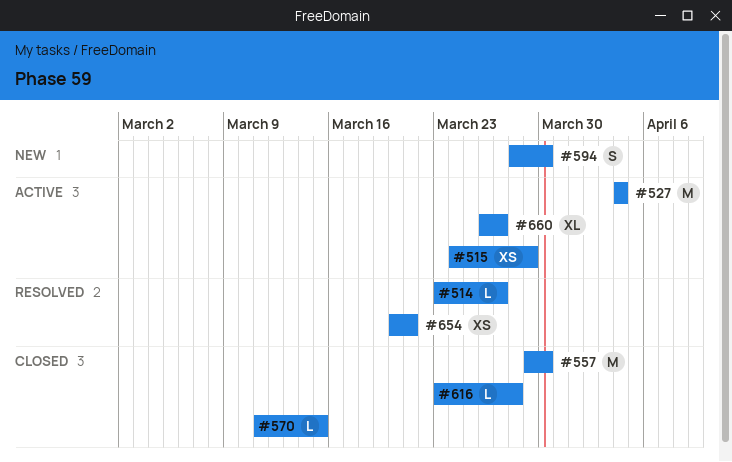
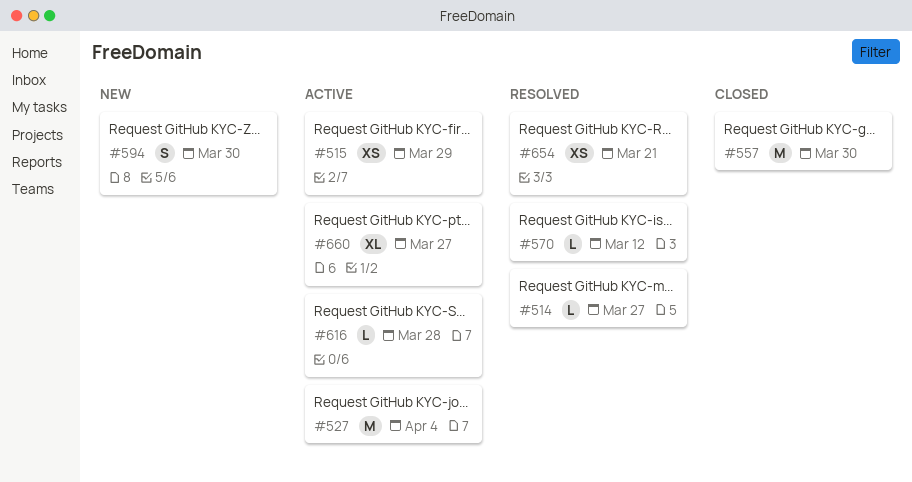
#570, status: Closed -> Resolved
#570, due: Mar 15 -> Mar 12
#616, status: Closed -> Active

